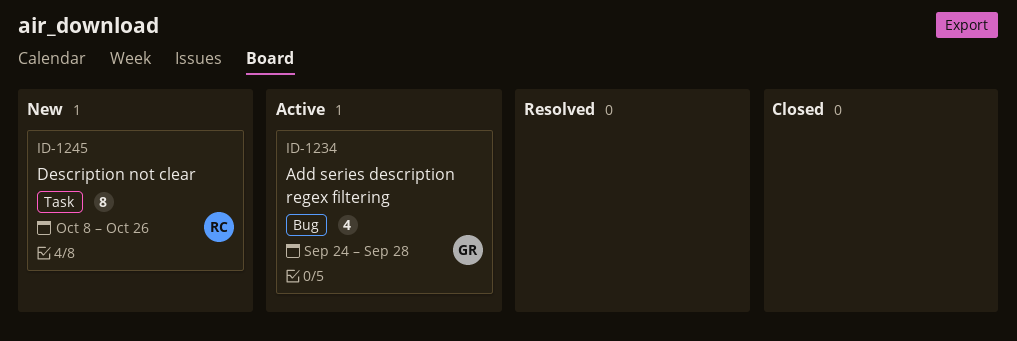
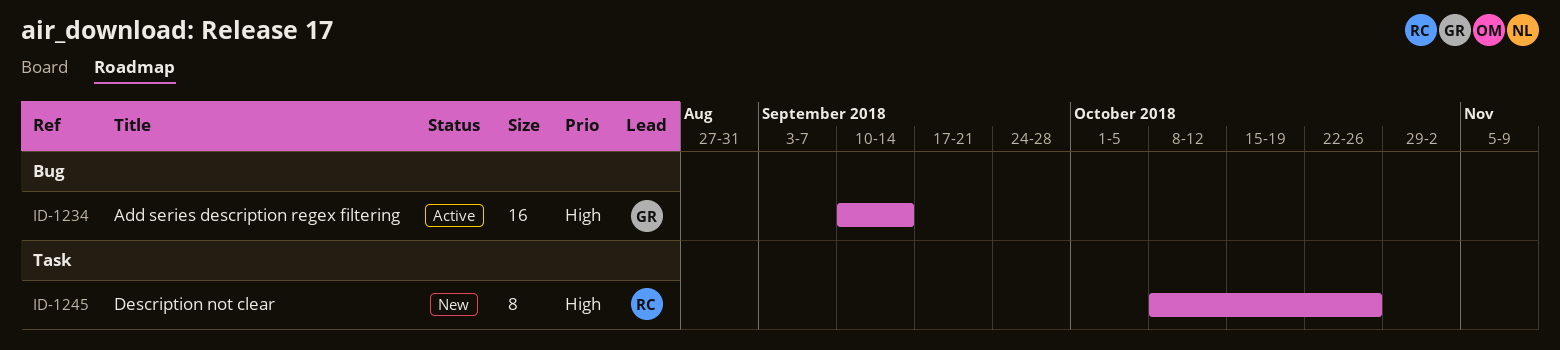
ID-1234, estimate: 4 -> 16
ID-1234, start: Sep 24 -> Sep 10
ID-1234, due: Sep 28 -> Sep 14

